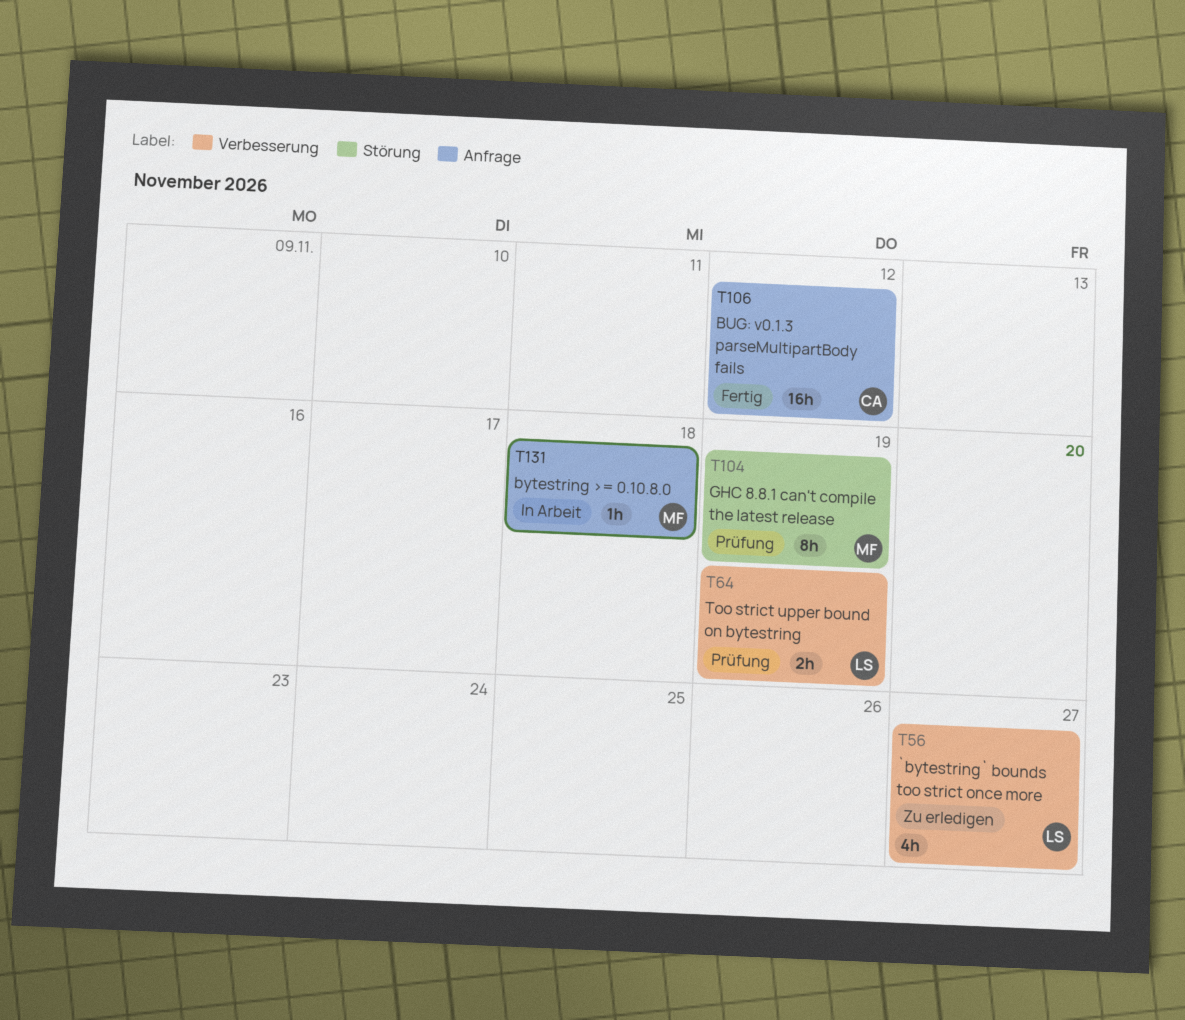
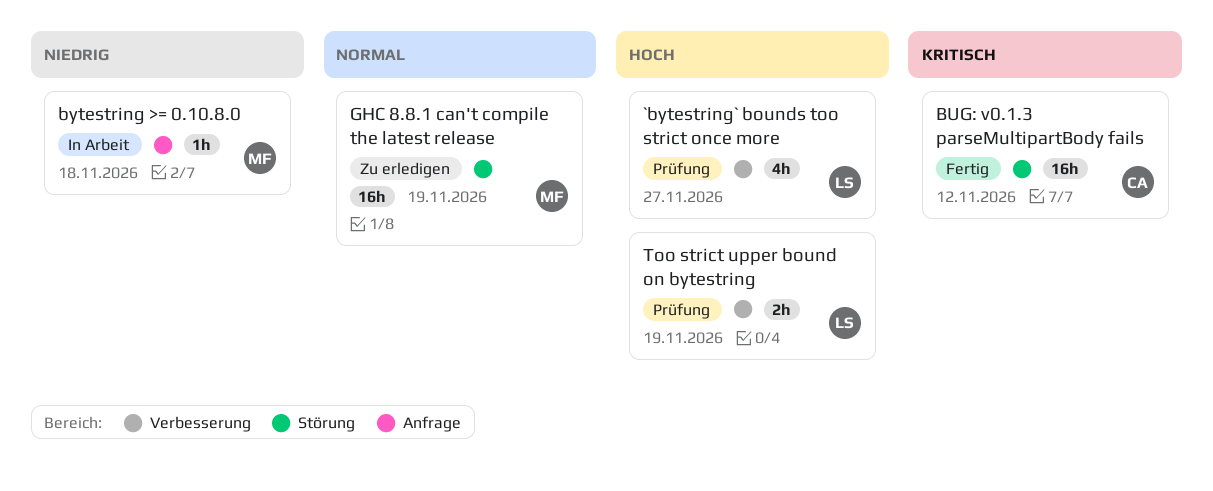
`bytestring` bounds too strict once more, status: Zu erledigen -> Prüfung
BUG: v0.1.3 parseMultipartBody fails, label: Anfrage -> Störung
GHC 8.8.1 can't compile the latest release, status: Prüfung -> Zu erledigen
GHC 8.8.1 can't compile the latest release, estimate: 8h -> 16h

